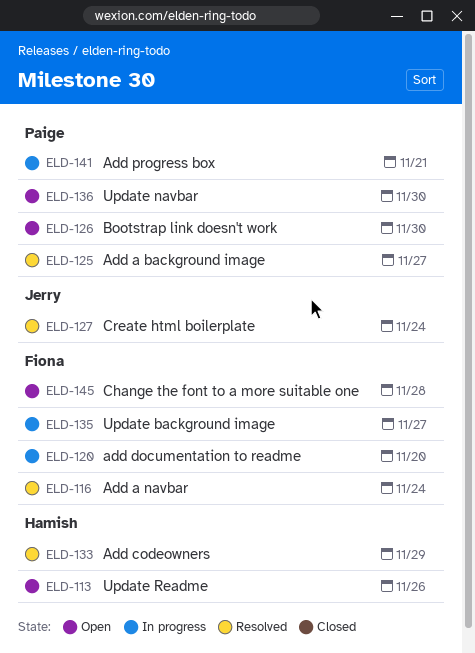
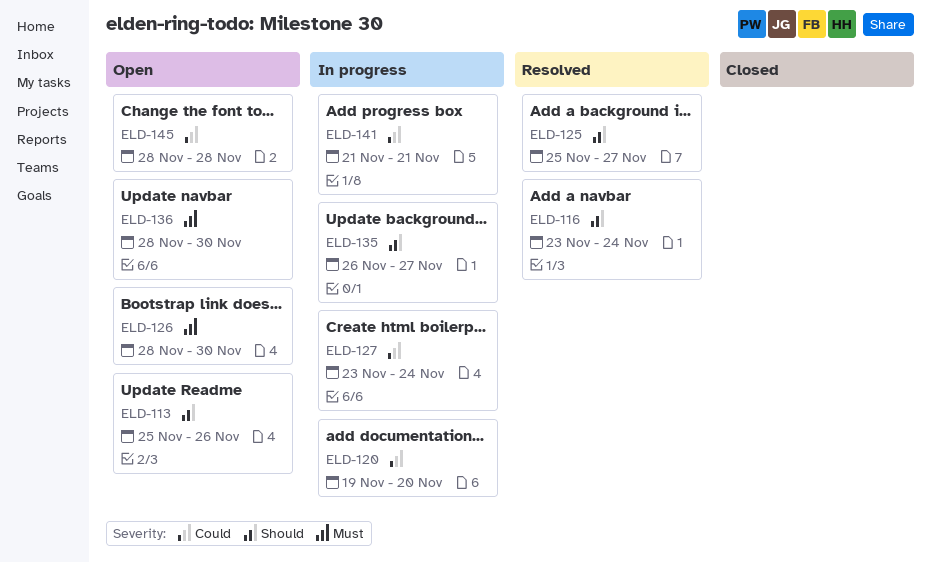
ELD-127, status: Resolved -> In progress
ELD-133: present -> none

